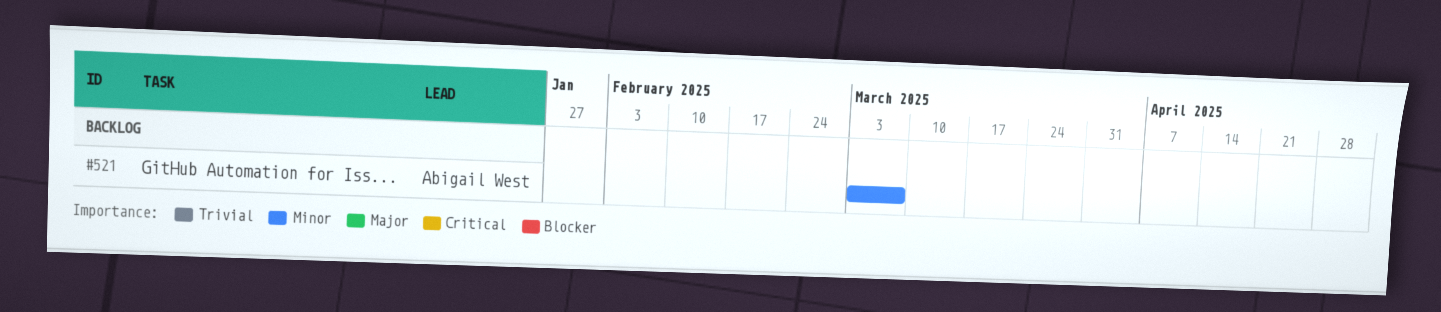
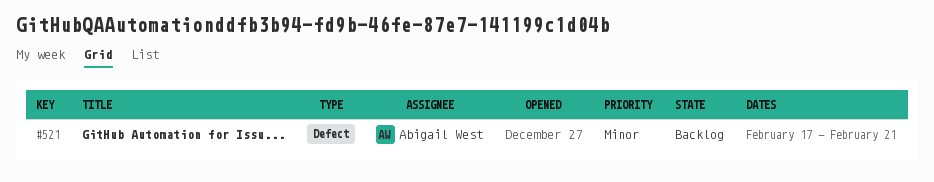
#521, start: Mar 3 -> Feb 17
#521, due: Mar 7 -> Feb 21

